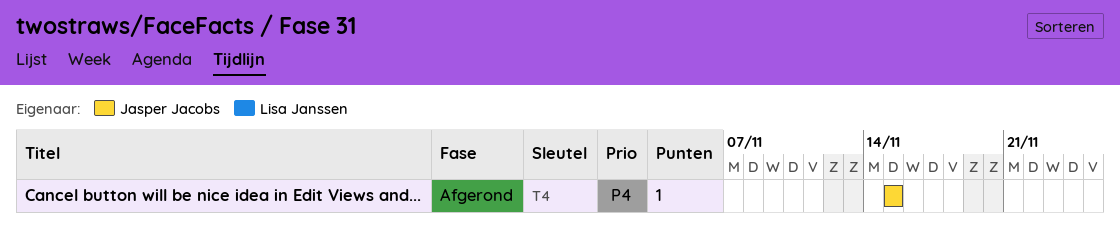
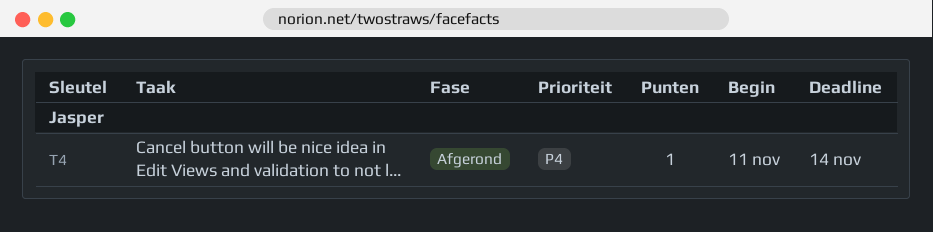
T4, start: Nov 15 -> Nov 11
T4, due: Nov 15 -> Nov 14

